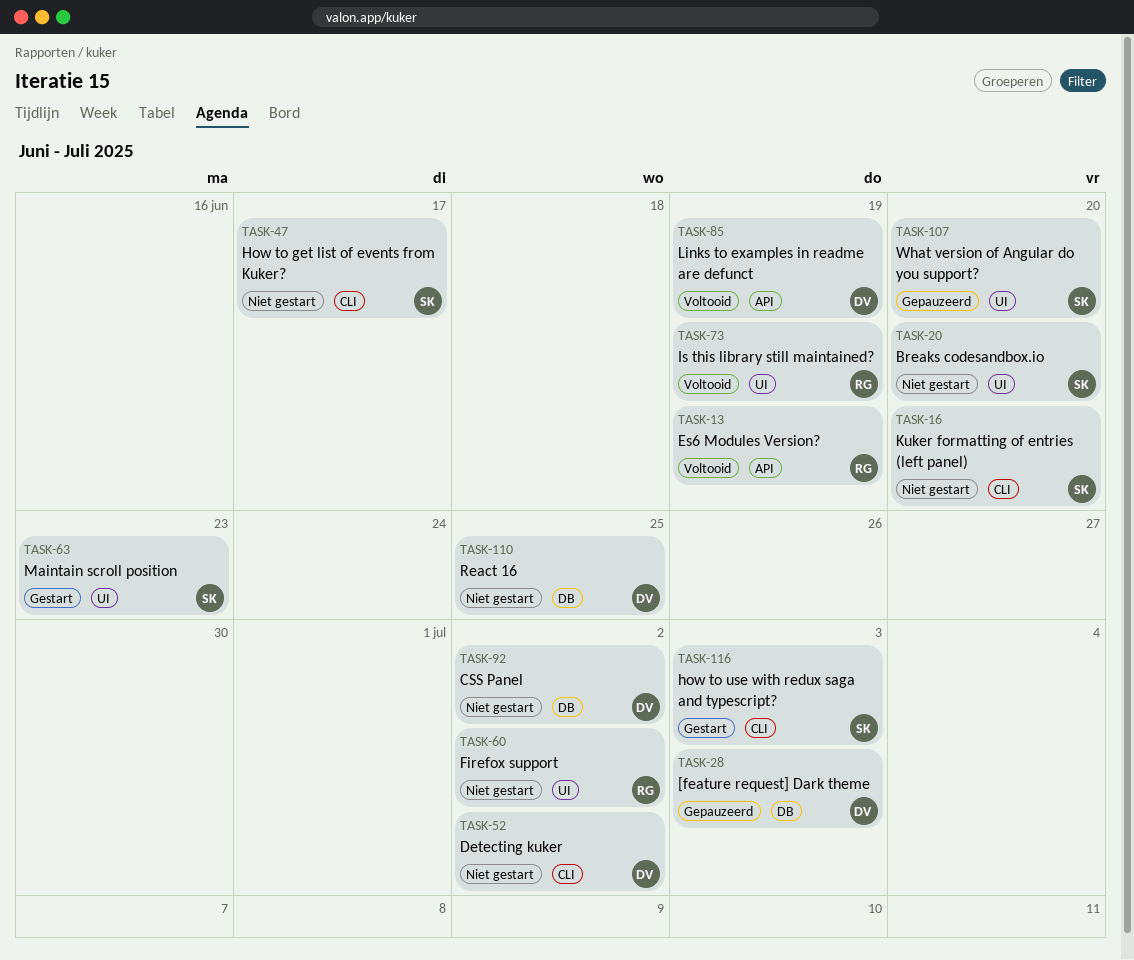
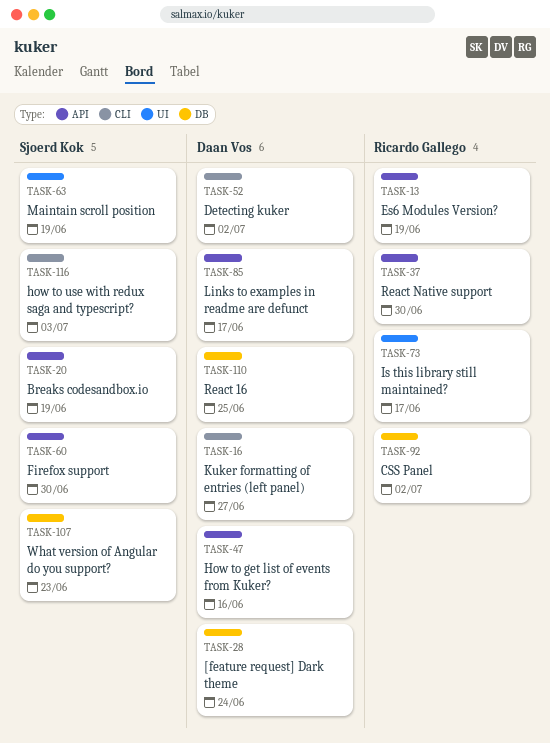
TASK-16, owner: Sjoerd Kok -> Daan Vos
TASK-16, due: Jun 20 -> Jun 27
TASK-20, label: UI -> API
TASK-20, due: Jun 20 -> Jun 19
TASK-28, due: Jul 3 -> Jun 24
TASK-37: none -> present
TASK-47, owner: Sjoerd Kok -> Daan Vos
TASK-47, label: CLI -> API
TASK-47, due: Jun 17 -> Jun 16
TASK-60, owner: Ricardo Gallego -> Sjoerd Kok
TASK-60, label: UI -> API
TASK-60, due: Jul 2 -> Jun 30
TASK-63, due: Jun 23 -> Jun 19
TASK-73, due: Jun 19 -> Jun 17
TASK-85, due: Jun 19 -> Jun 17
TASK-92, owner: Daan Vos -> Ricardo Gallego
TASK-107, label: UI -> DB
TASK-107, due: Jun 20 -> Jun 23

